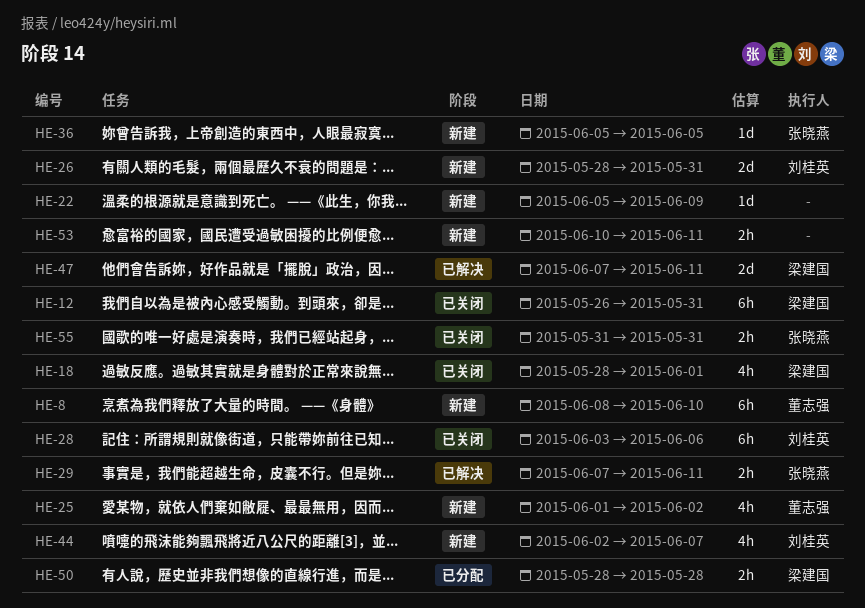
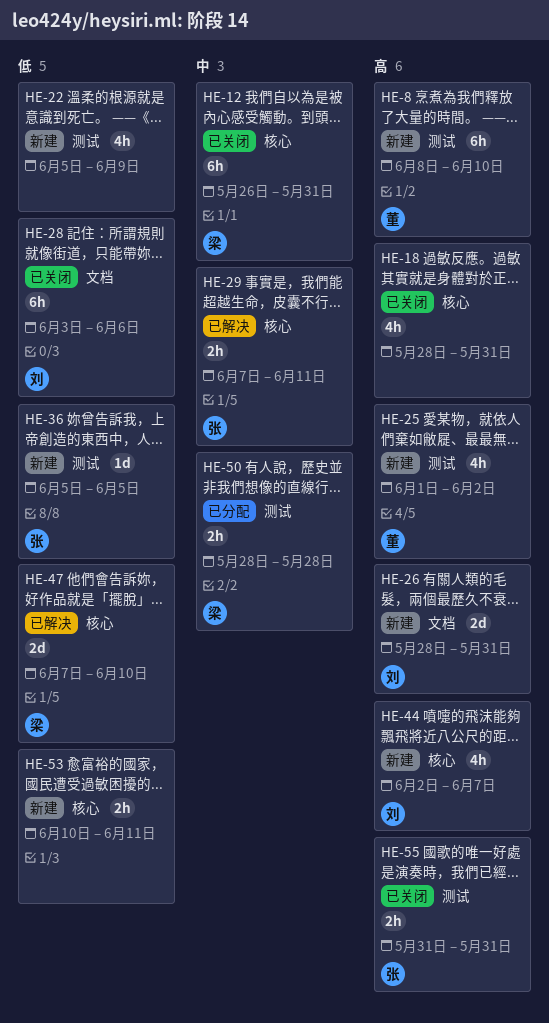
HE-18, owner: 梁建国 -> none
HE-18, due: Jun 1 -> May 31
HE-22, estimate: 1d -> 4h
HE-47, due: Jun 11 -> Jun 10

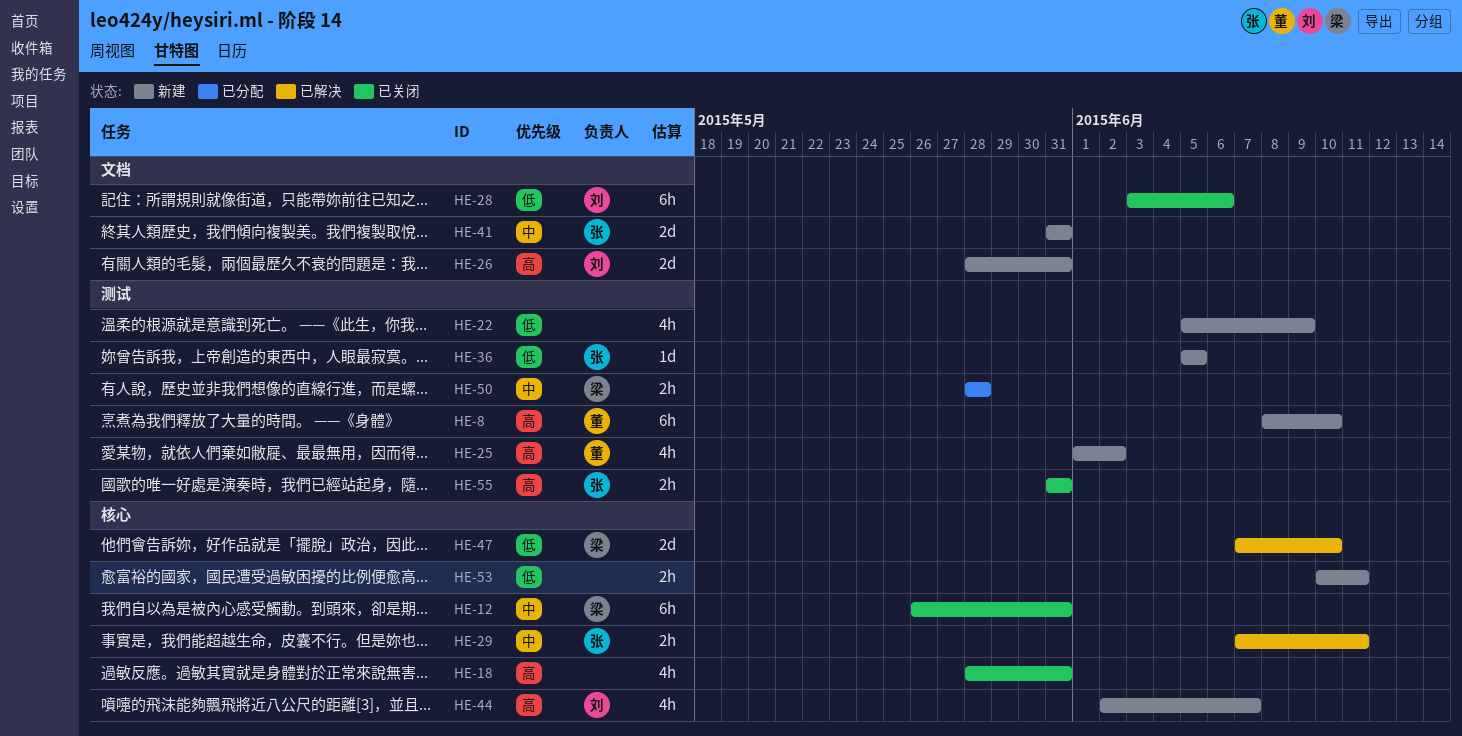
HE-41: none -> present

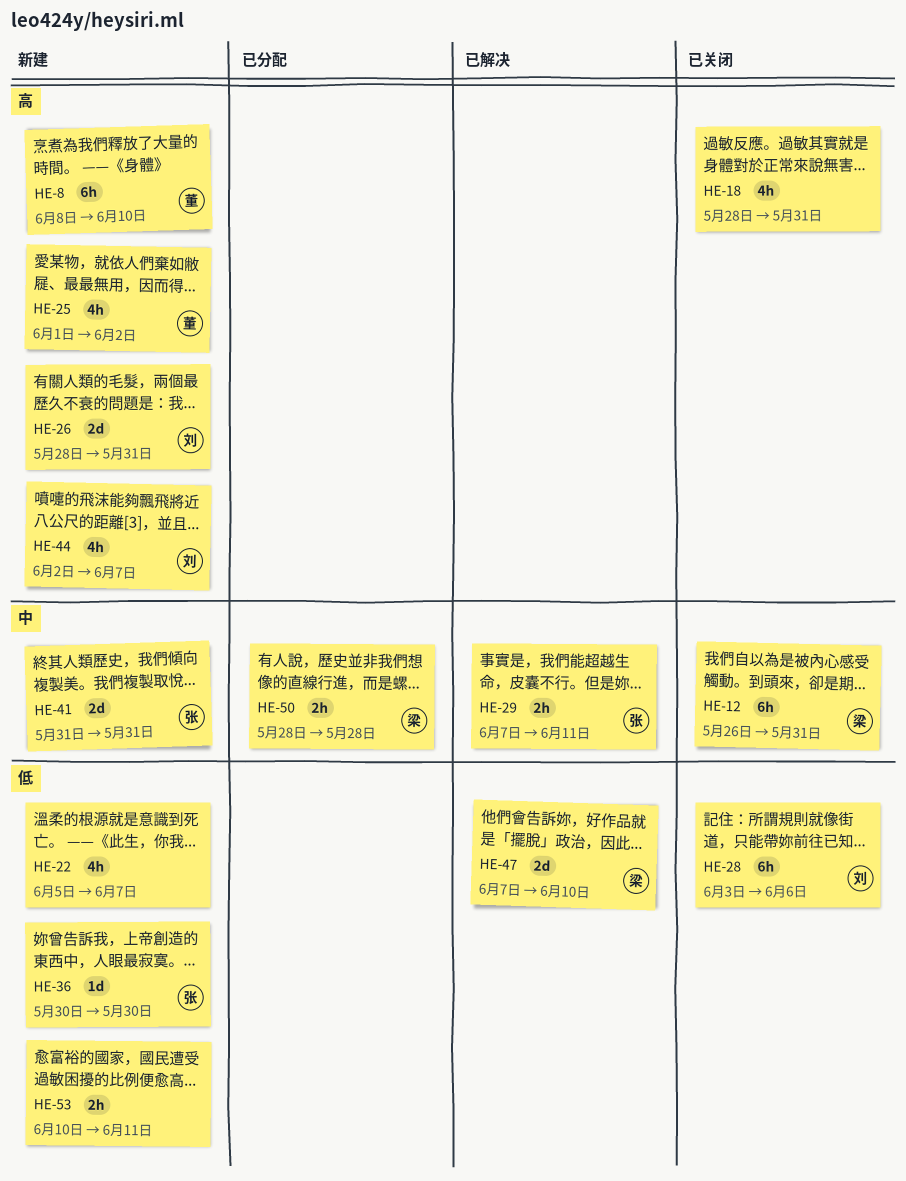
HE-22, due: Jun 9 -> Jun 7
HE-36, start: Jun 5 -> May 30
HE-36, due: Jun 5 -> May 30
HE-55: present -> none

